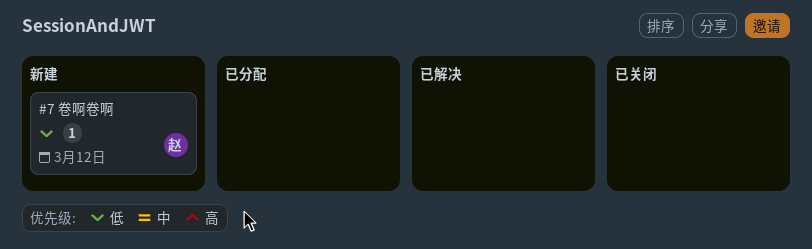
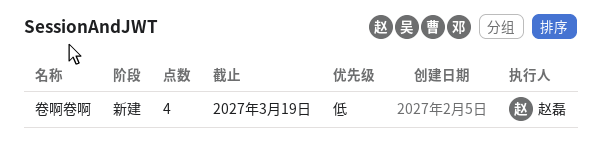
卷啊卷啊, estimate: 1 -> 4
卷啊卷啊, due: Mar 12 -> Mar 19

